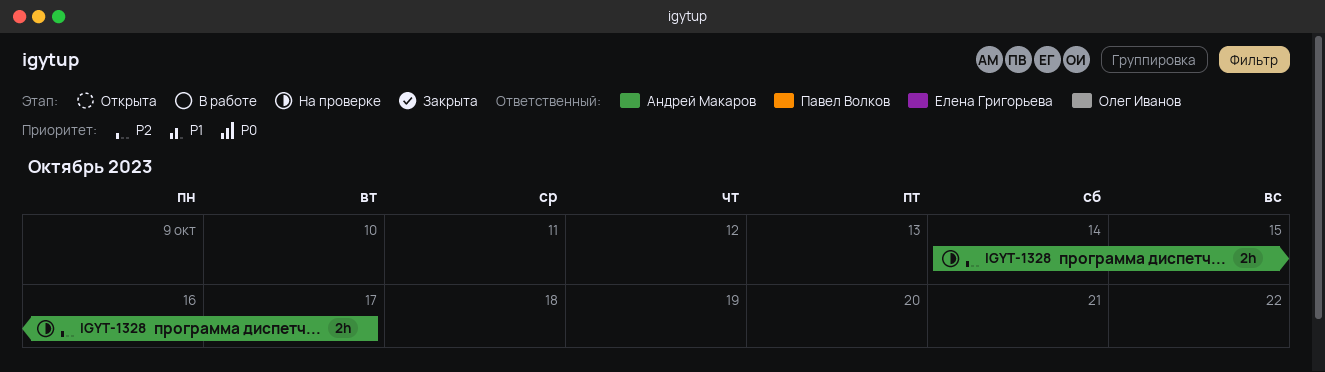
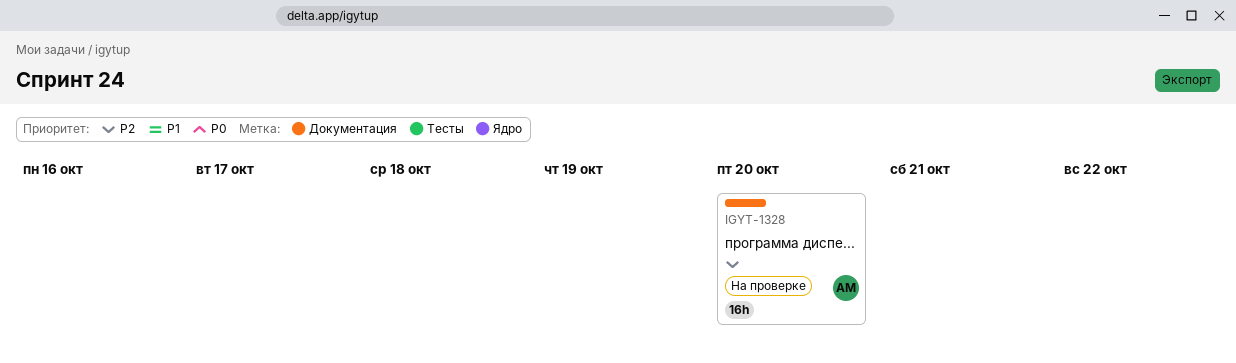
IGYT-1328, estimate: 2h -> 16h
IGYT-1328, due: Oct 17 -> Oct 20

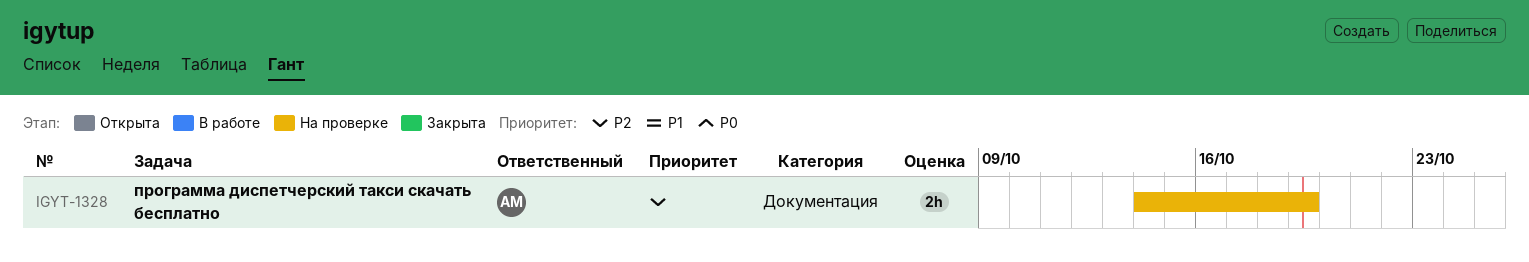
IGYT-1328, estimate: 16h -> 2h
IGYT-1328, due: Oct 20 -> Oct 19

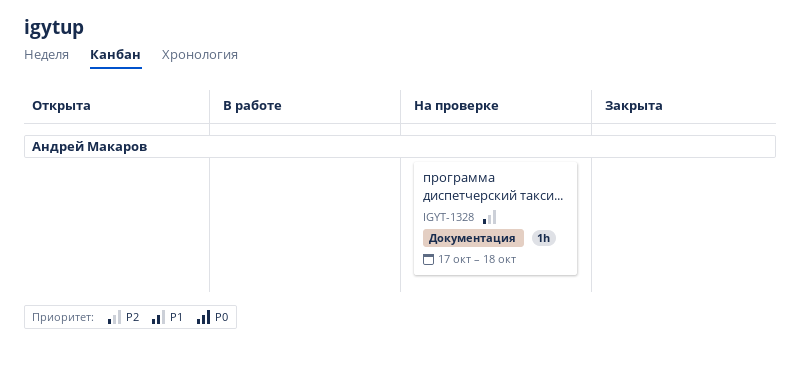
IGYT-1328, estimate: 2h -> 1h
IGYT-1328, start: Oct 14 -> Oct 17
IGYT-1328, due: Oct 19 -> Oct 18

